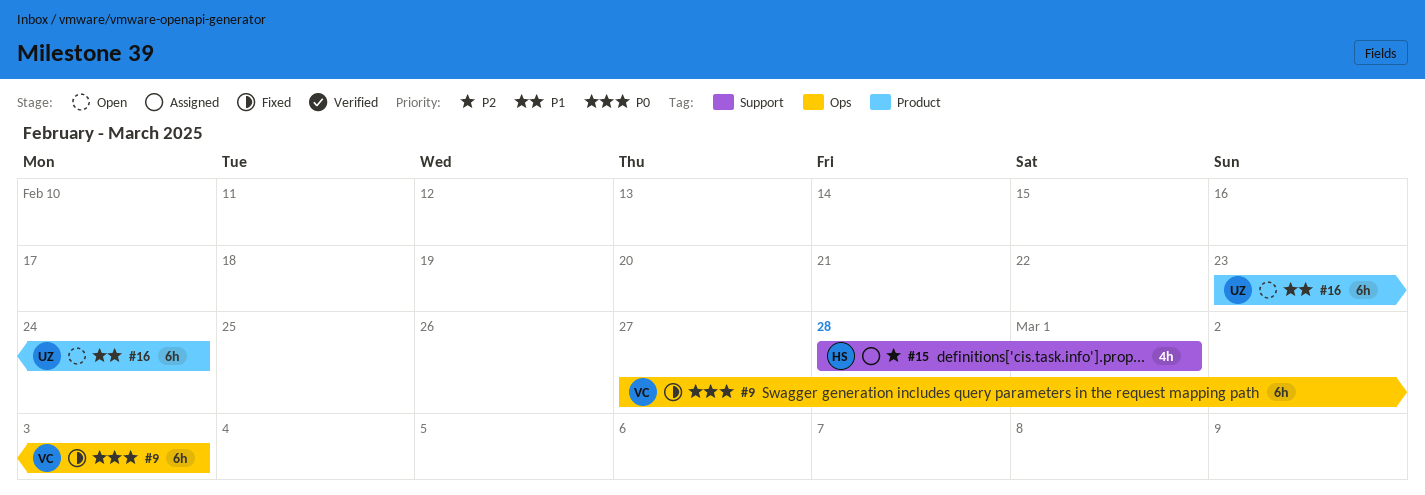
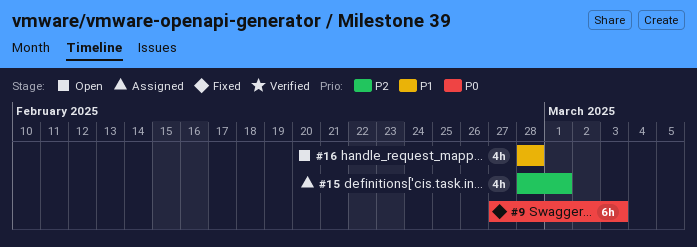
#16, estimate: 6h -> 4h
#16, start: Feb 23 -> Feb 28
#16, due: Feb 24 -> Feb 28

